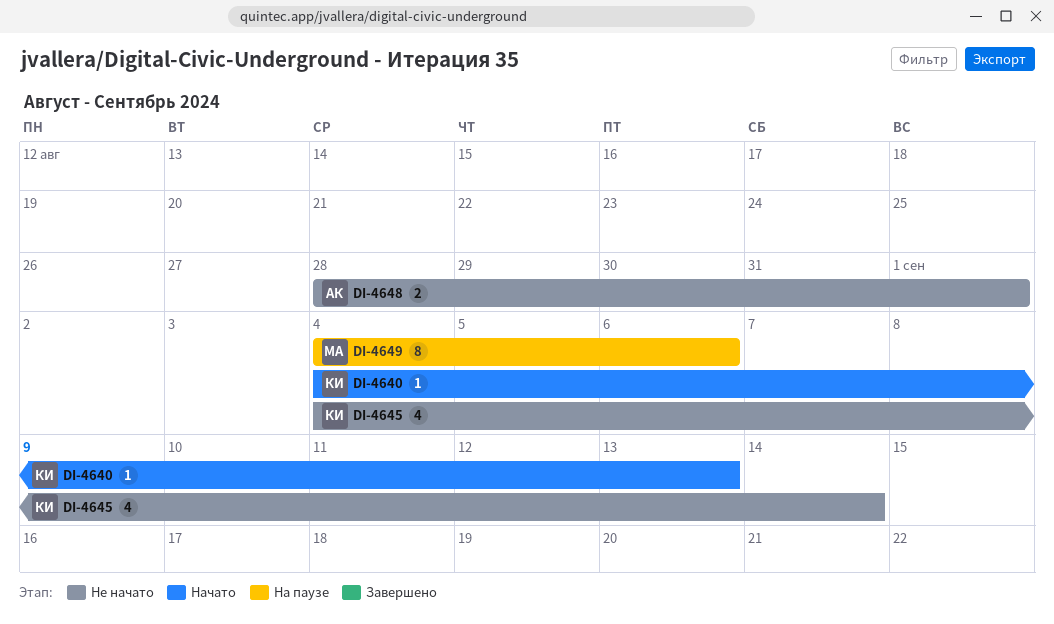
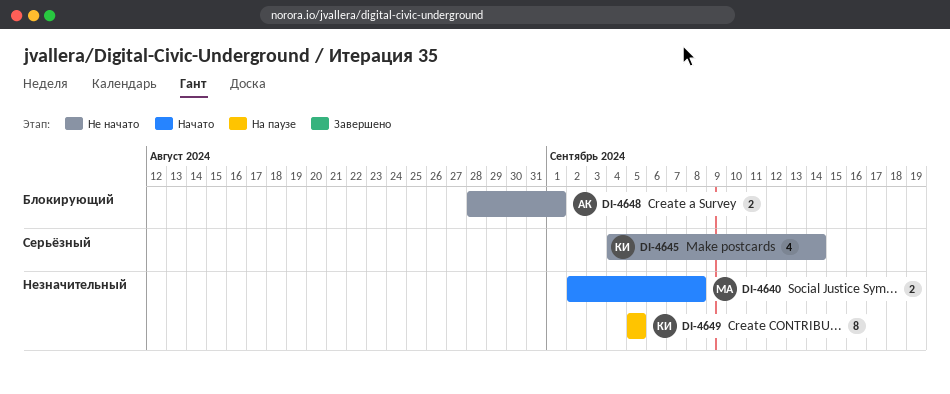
DI-4640, owner: КИ -> МА
DI-4640, estimate: 1 -> 2
DI-4640, start: Sep 4 -> Sep 2
DI-4640, due: Sep 13 -> Sep 8
DI-4649, owner: МА -> КИ
DI-4649, start: Sep 4 -> Sep 5
DI-4649, due: Sep 6 -> Sep 5

